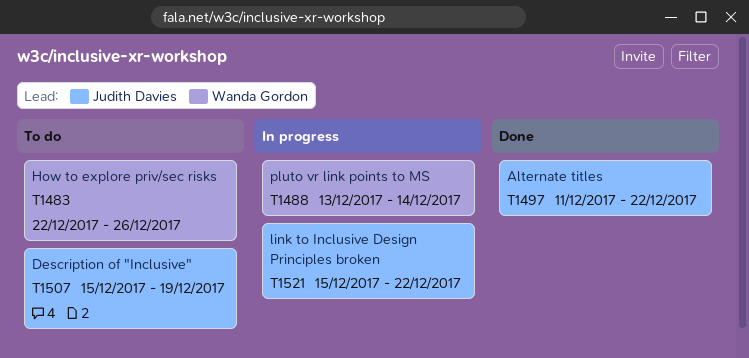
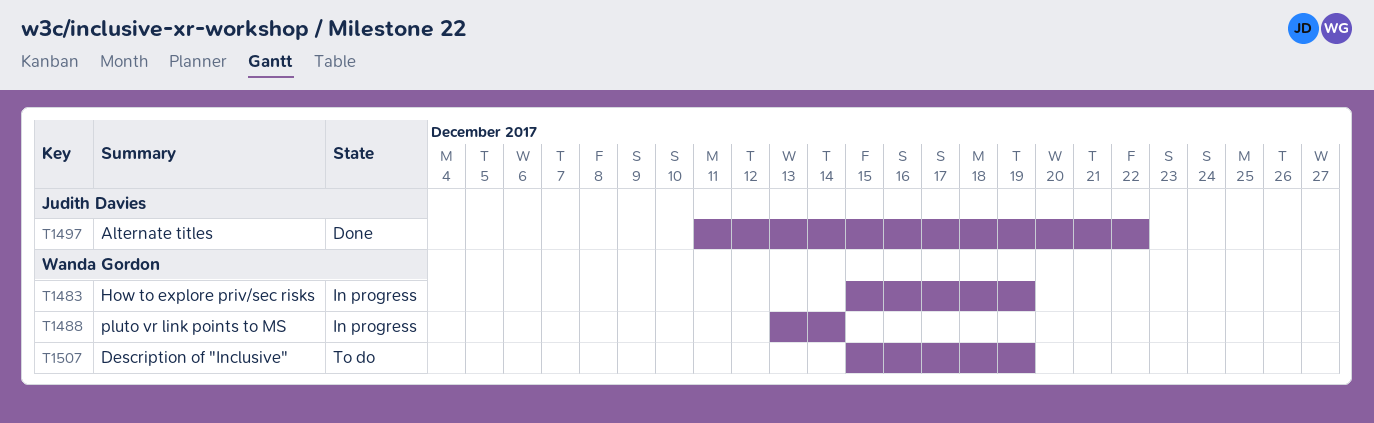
T1483, status: To do -> In progress
T1483, start: Dec 22 -> Dec 15
T1483, due: Dec 26 -> Dec 19
T1507, owner: Judith Davies -> Wanda Gordon
T1521: present -> none

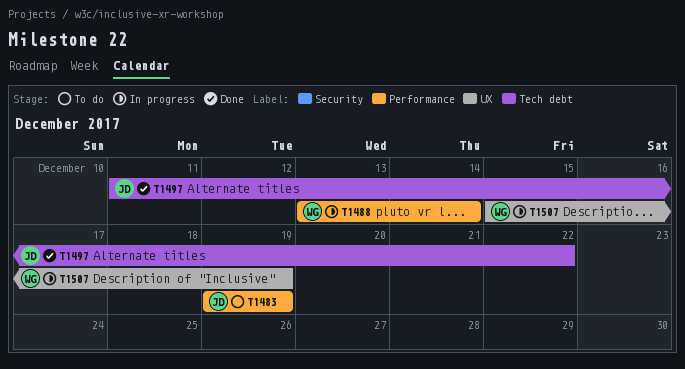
T1483, status: In progress -> To do
T1483, owner: Wanda Gordon -> Judith Davies
T1483, start: Dec 15 -> Dec 19
T1507, status: To do -> In progress

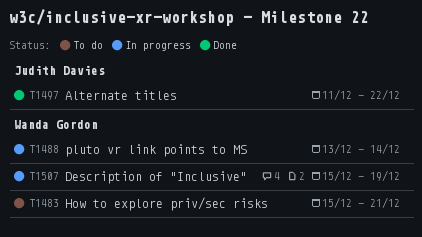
T1483, owner: Judith Davies -> Wanda Gordon
T1483, start: Dec 19 -> Dec 15
T1483, due: Dec 19 -> Dec 21

